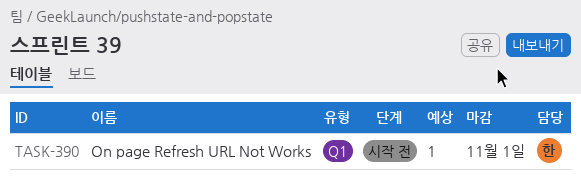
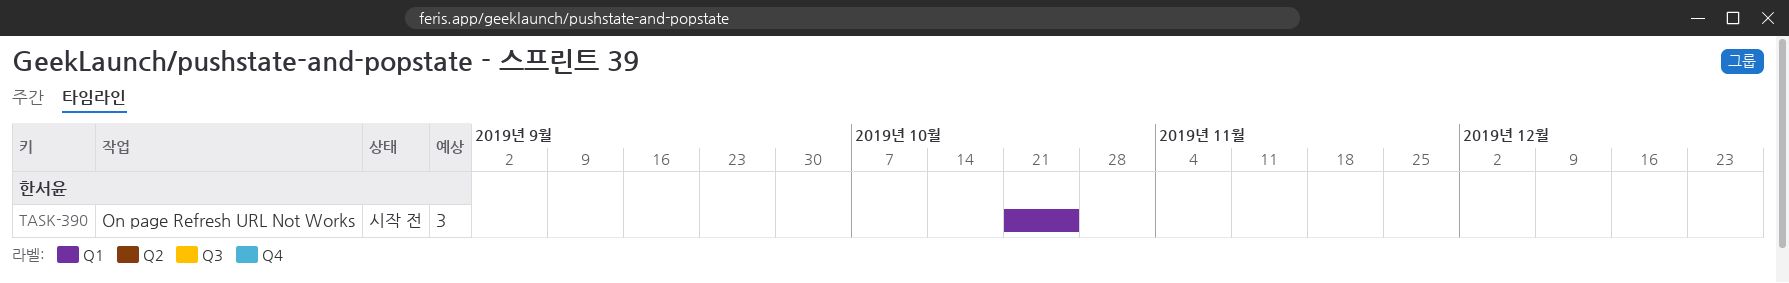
TASK-390, estimate: 1 -> 3
TASK-390, due: Nov 1 -> Oct 25

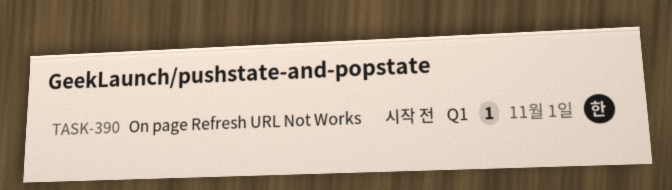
TASK-390, estimate: 3 -> 1
TASK-390, due: Oct 25 -> Nov 1

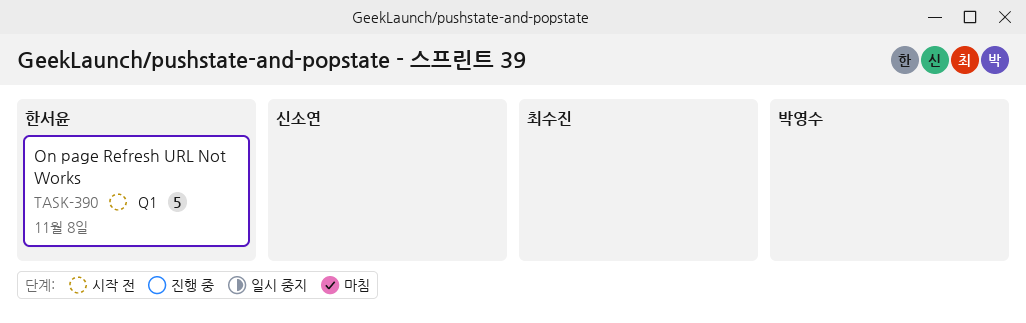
TASK-390, estimate: 1 -> 5
TASK-390, due: Nov 1 -> Nov 8

